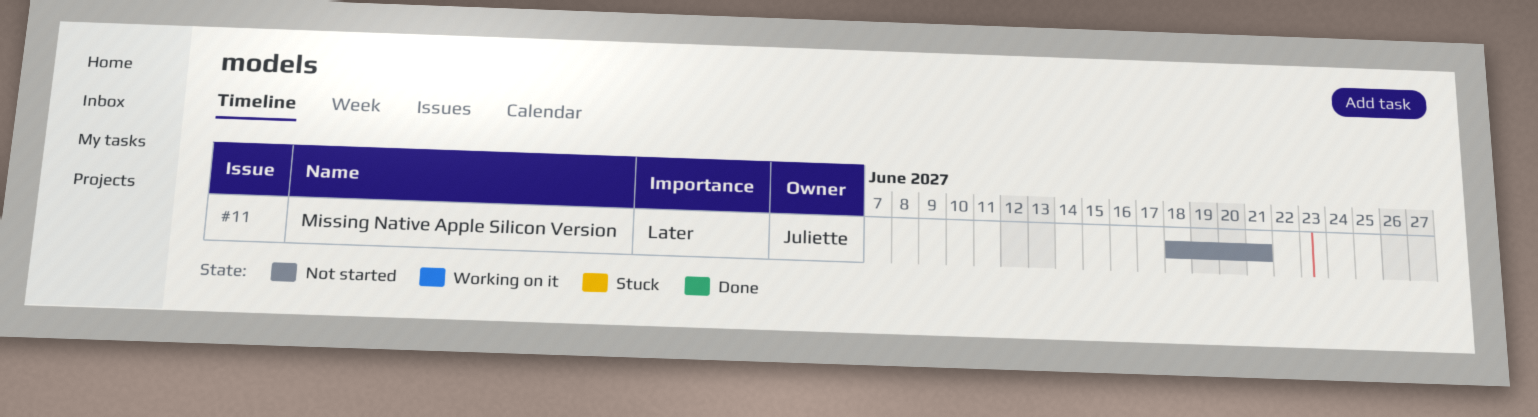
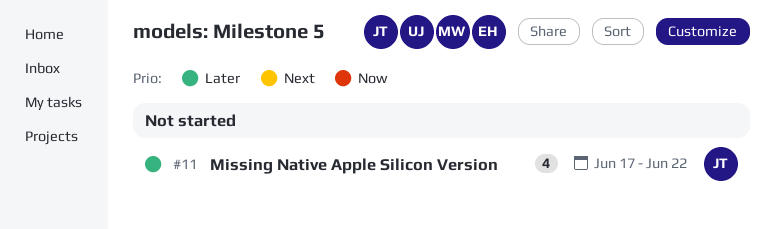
#11, start: Jun 18 -> Jun 17
#11, due: Jun 21 -> Jun 22

